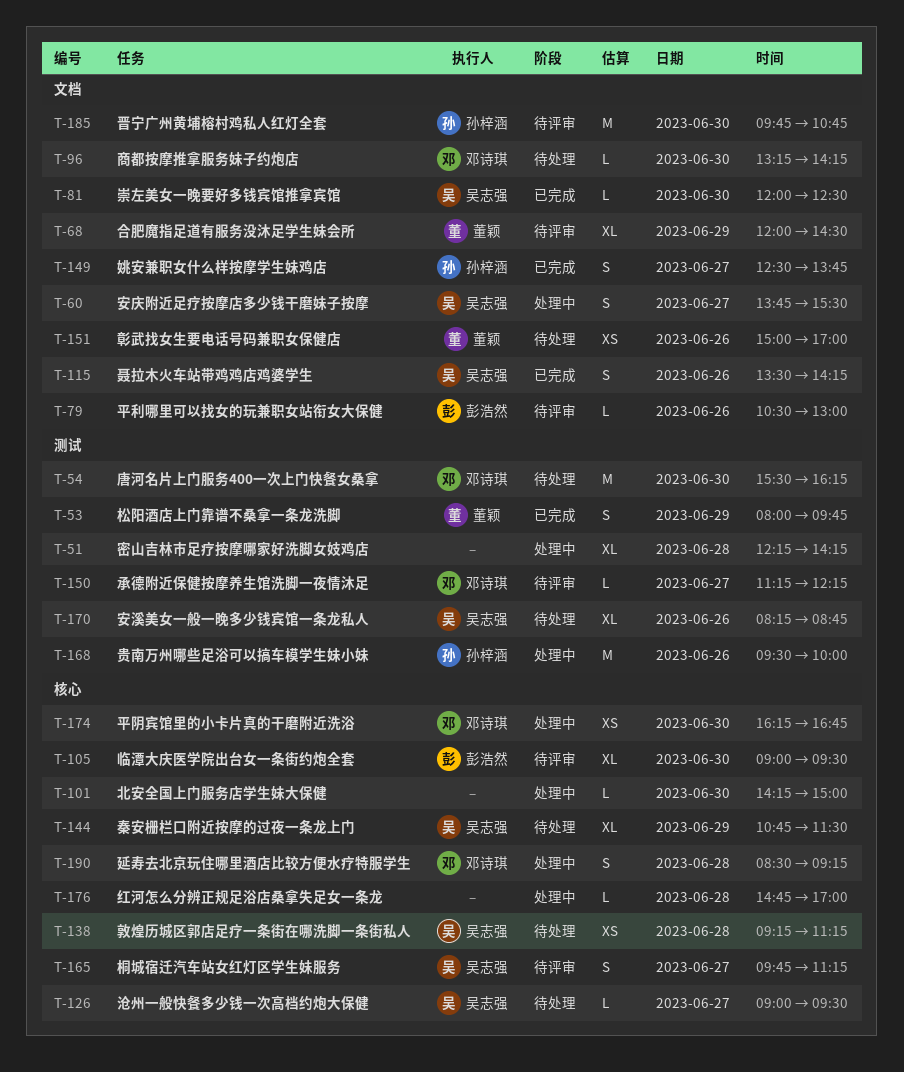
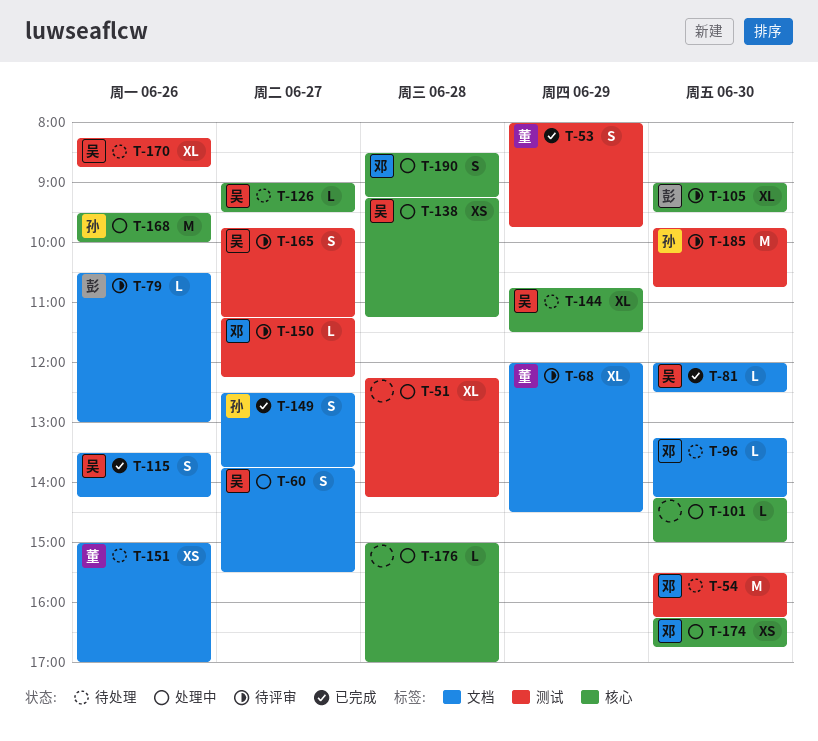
T-138, status: 待处理 -> 处理中
T-165, label: 核心 -> 测试
T-168, label: 测试 -> 核心
T-176, begins: 14:45 -> 15:00
T-185, label: 文档 -> 测试

